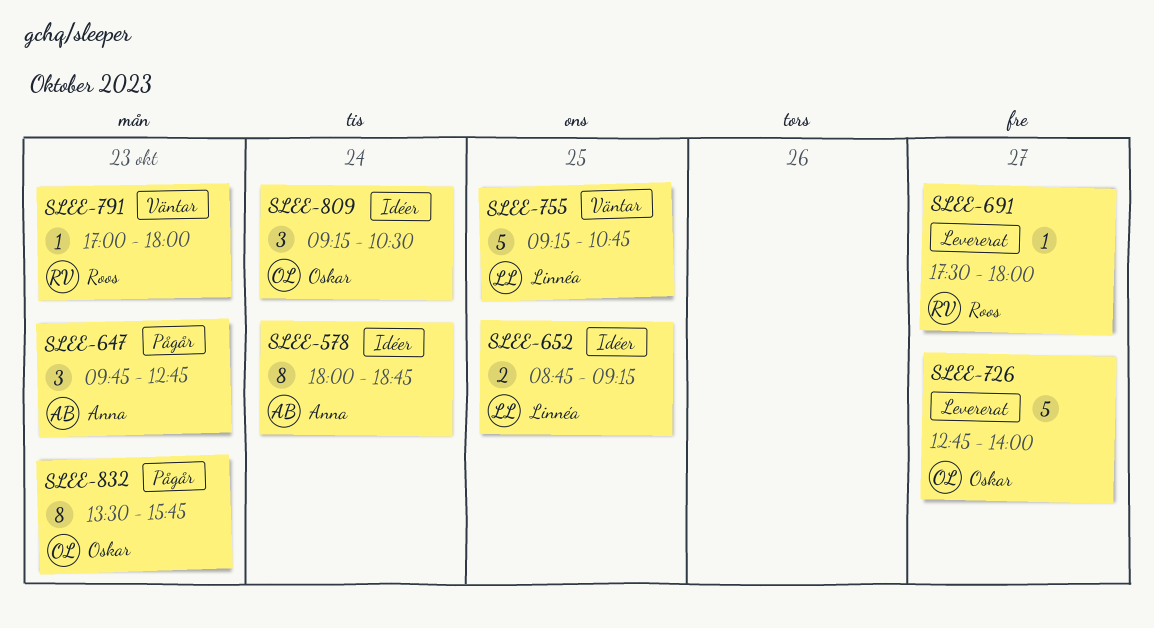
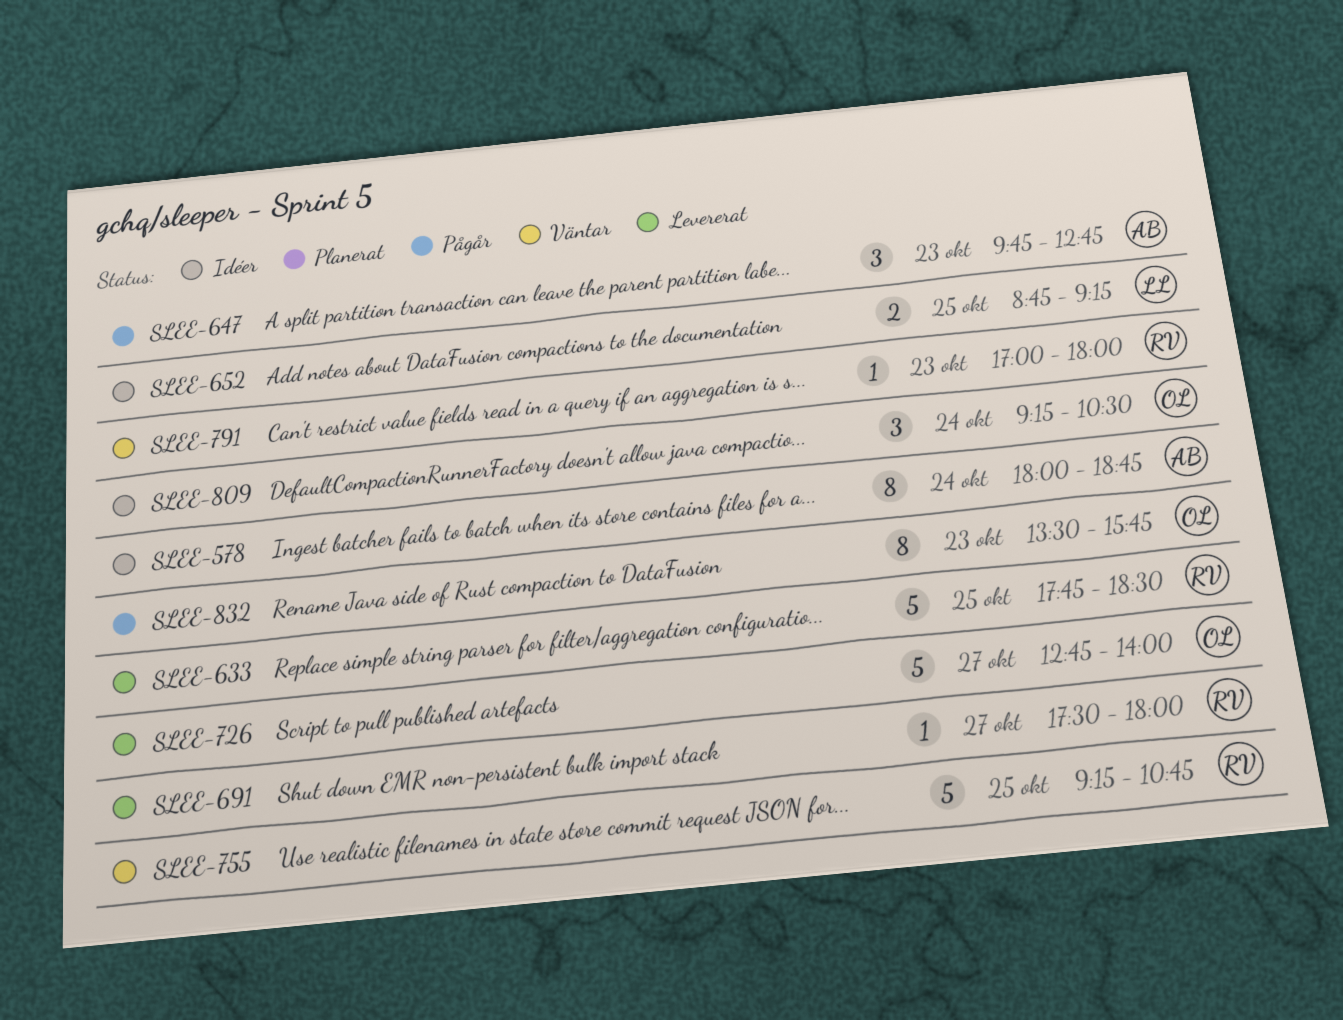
SLEE-633: none -> present
SLEE-755, owner: Linnéa -> Roos

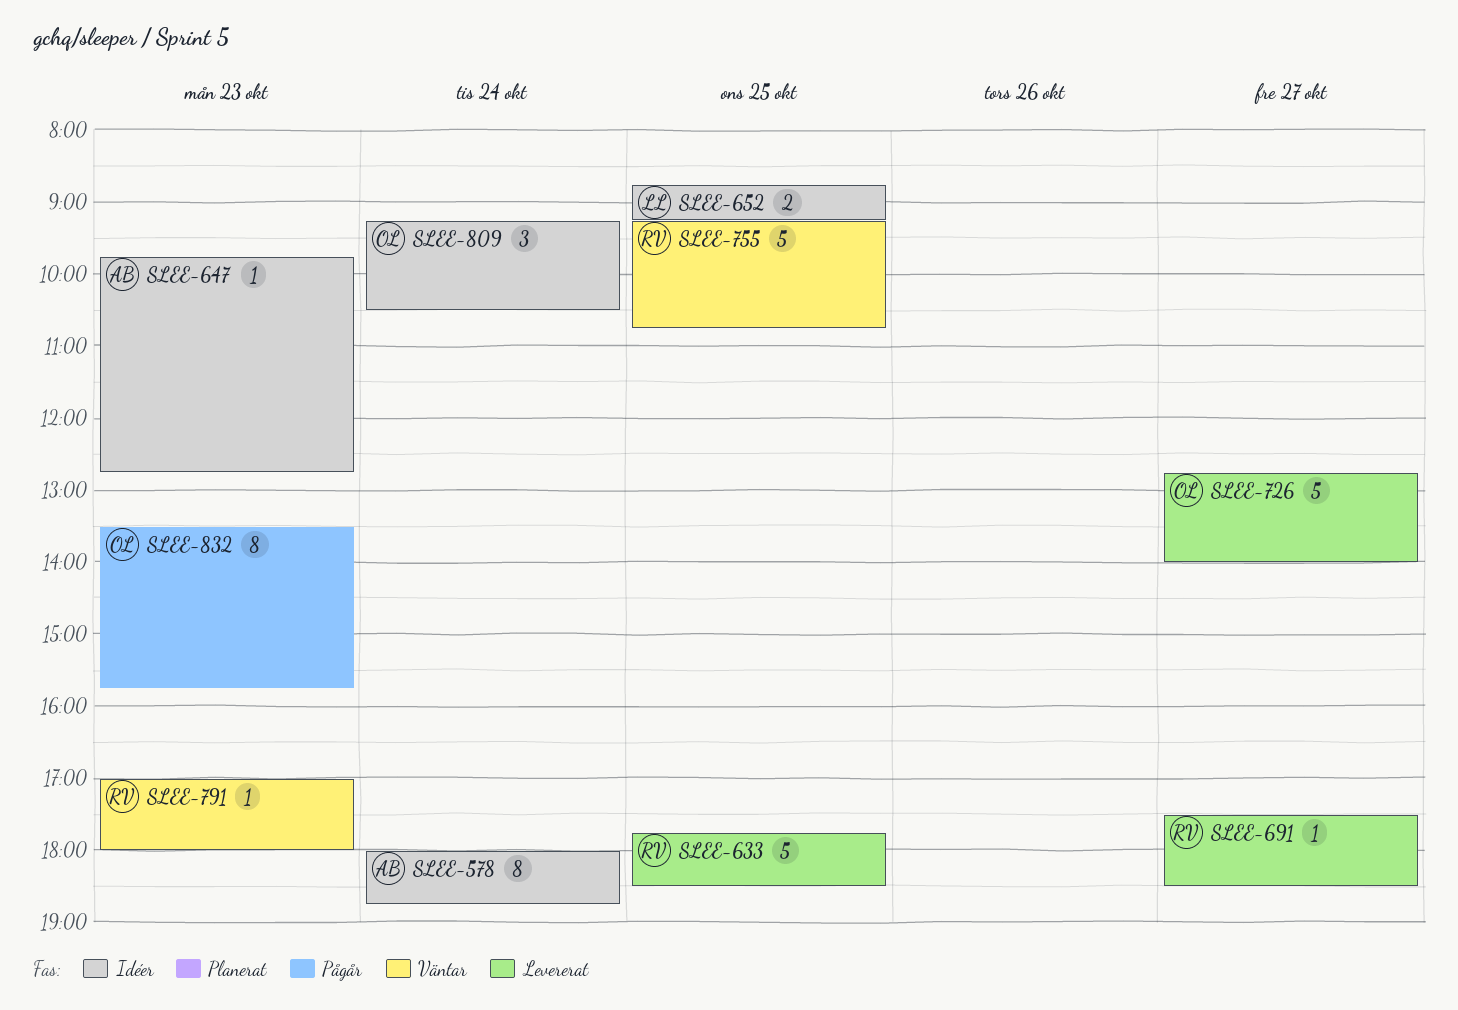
SLEE-647, status: Pågår -> Idéer
SLEE-647, estimate: 3 -> 1
SLEE-691, ends: 18:00 -> 18:30

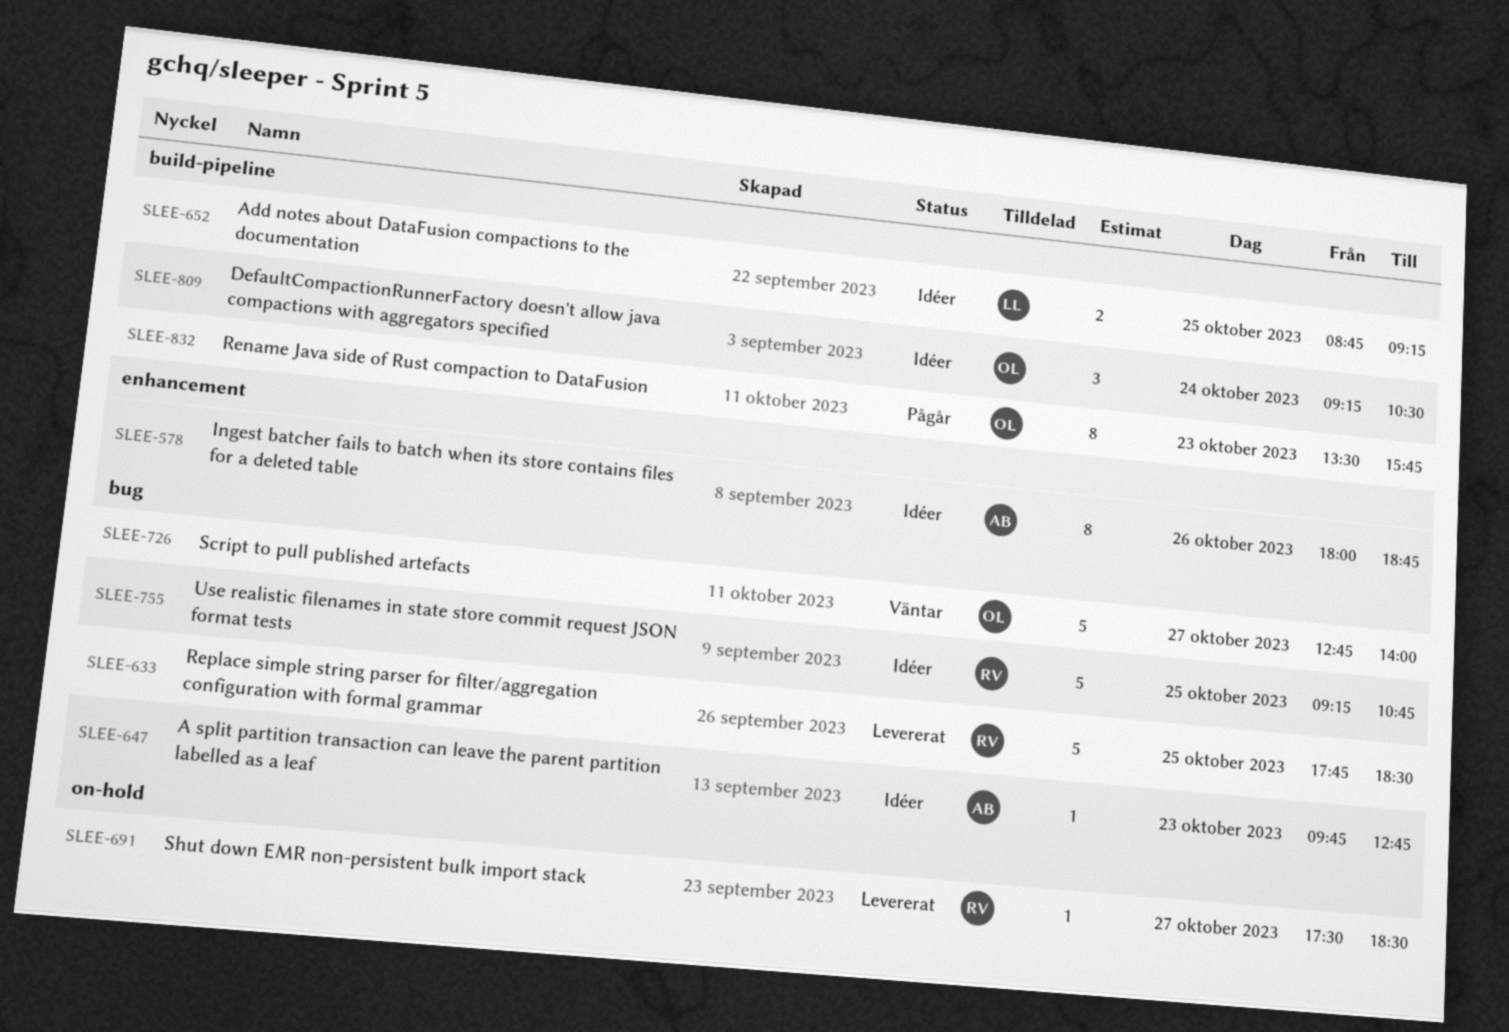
SLEE-578, day: Oct 24 -> Oct 26
SLEE-726, status: Levererat -> Väntar
SLEE-755, status: Väntar -> Idéer
SLEE-791: present -> none

